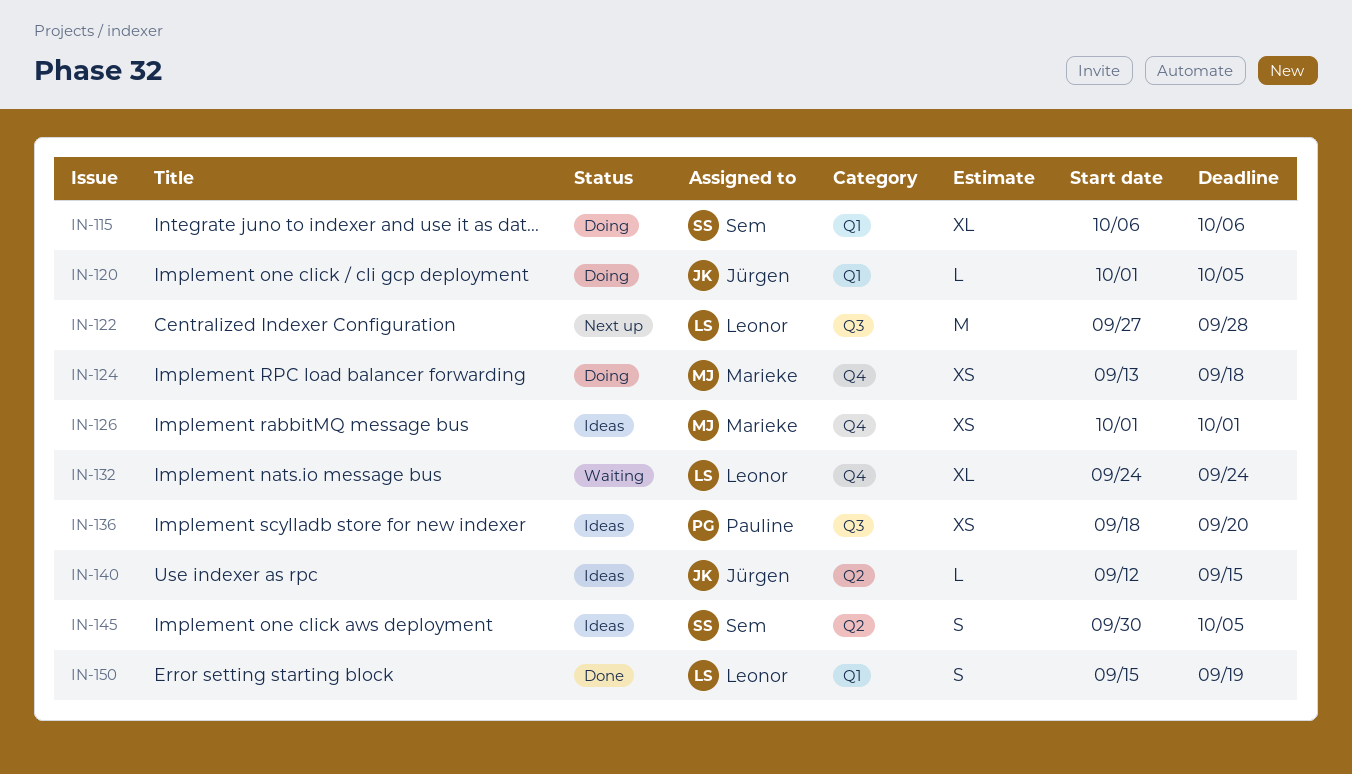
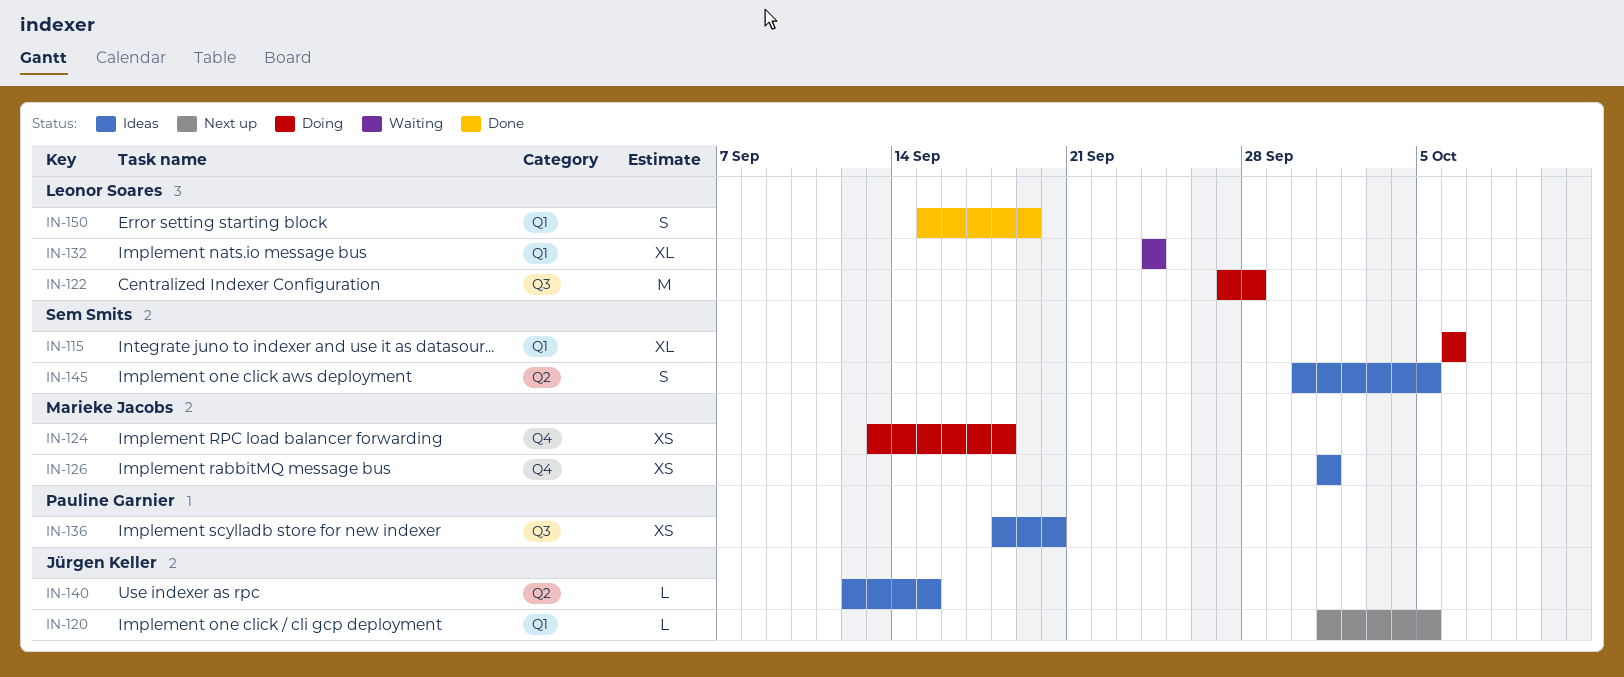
IN-120, status: Doing -> Next up
IN-122, status: Next up -> Doing
IN-132, label: Q4 -> Q1

